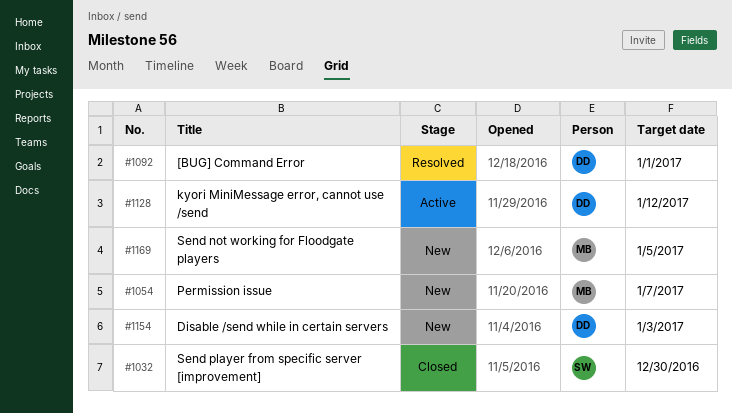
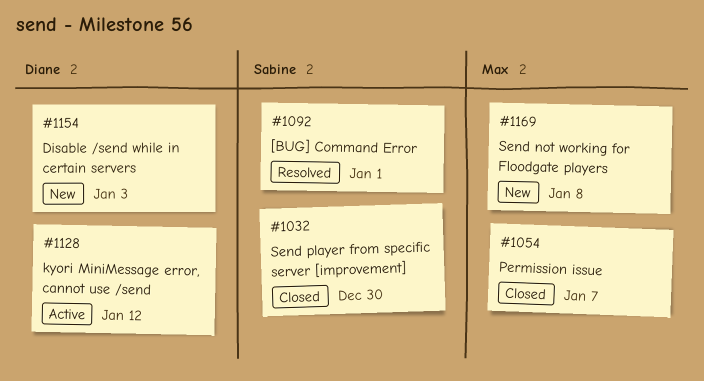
#1054, status: New -> Closed
#1092, owner: Diane -> Sabine
#1169, due: Jan 5 -> Jan 8

